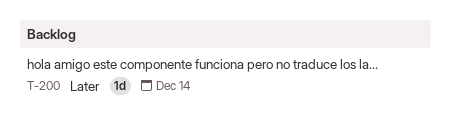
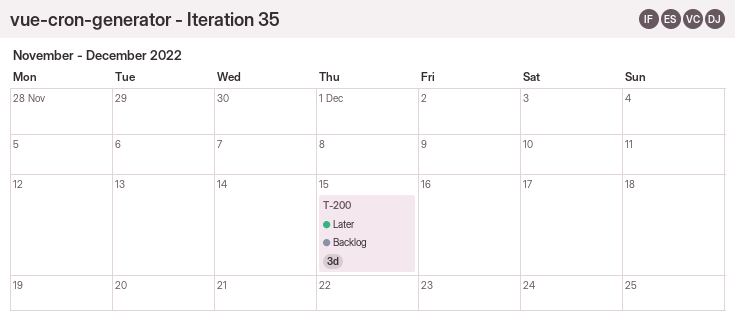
T-200, estimate: 1d -> 3d
T-200, due: Dec 14 -> Dec 15

